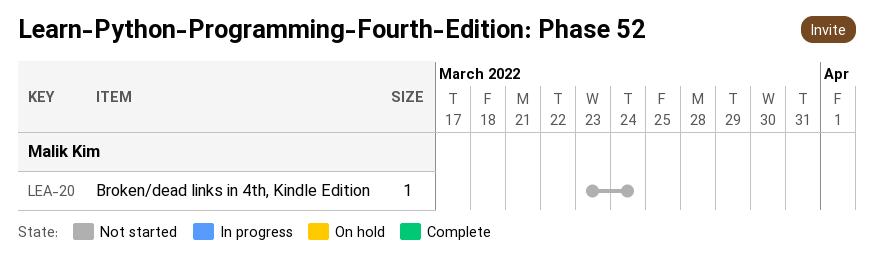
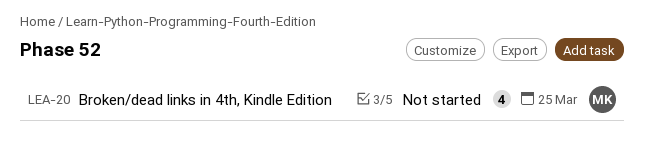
LEA-20, estimate: 1 -> 4
LEA-20, due: Mar 24 -> Mar 25

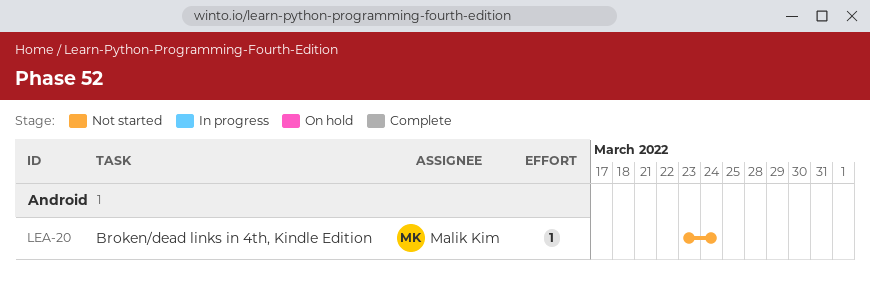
LEA-20, estimate: 4 -> 1
LEA-20, due: Mar 25 -> Mar 24

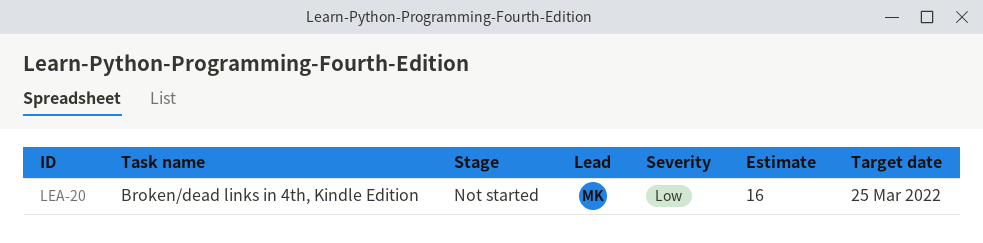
LEA-20, estimate: 1 -> 16
LEA-20, due: Mar 24 -> Mar 25

